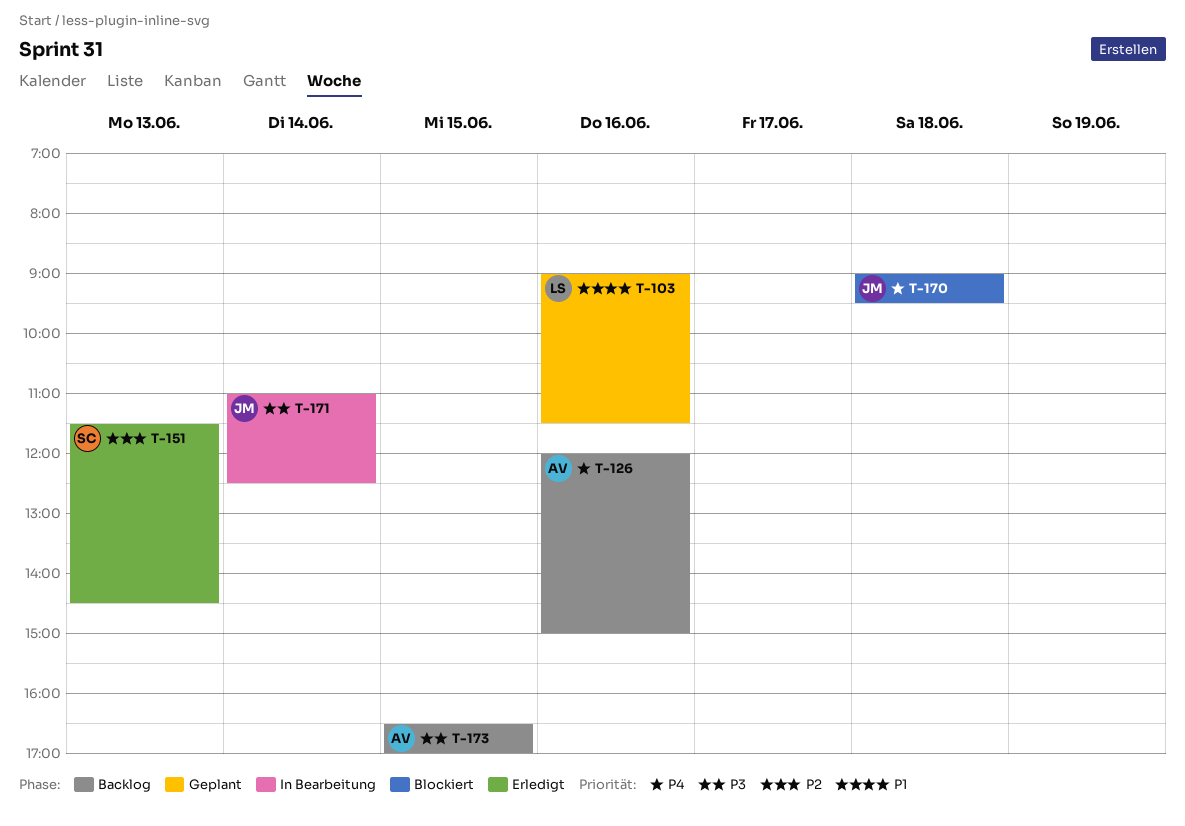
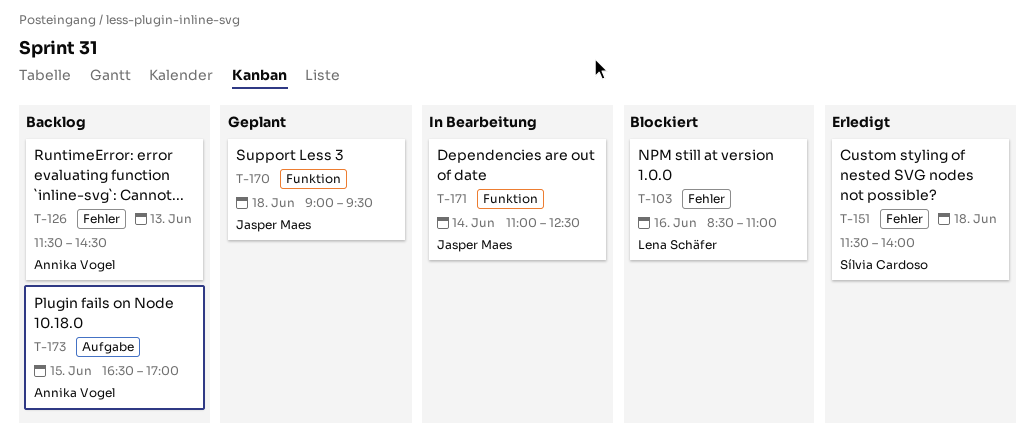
T-103, status: Geplant -> Blockiert
T-103, begins: 09:00 -> 08:30
T-103, ends: 11:30 -> 11:00
T-126, day: Jun 16 -> Jun 13
T-126, begins: 12:00 -> 11:30
T-126, ends: 15:00 -> 14:30
T-151, day: Jun 13 -> Jun 18
T-151, ends: 14:30 -> 14:00
T-170, status: Blockiert -> Geplant

